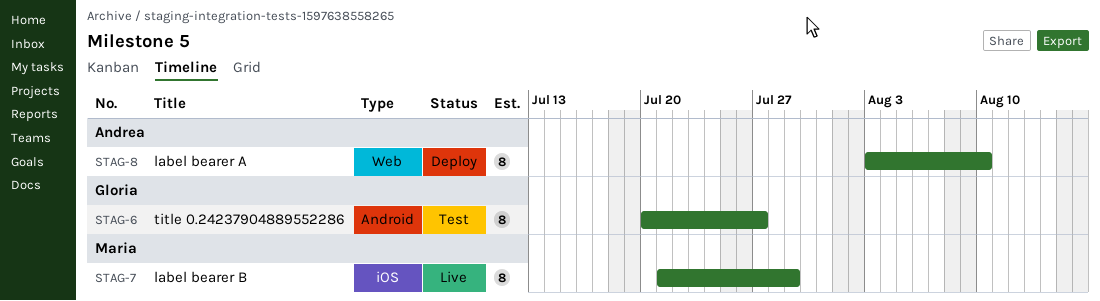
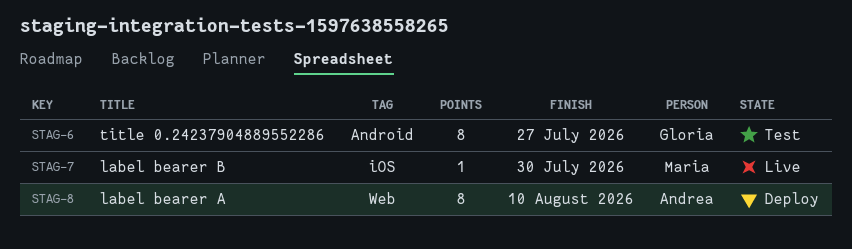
STAG-7, estimate: 8 -> 1
STAG-7, due: Jul 29 -> Jul 30

